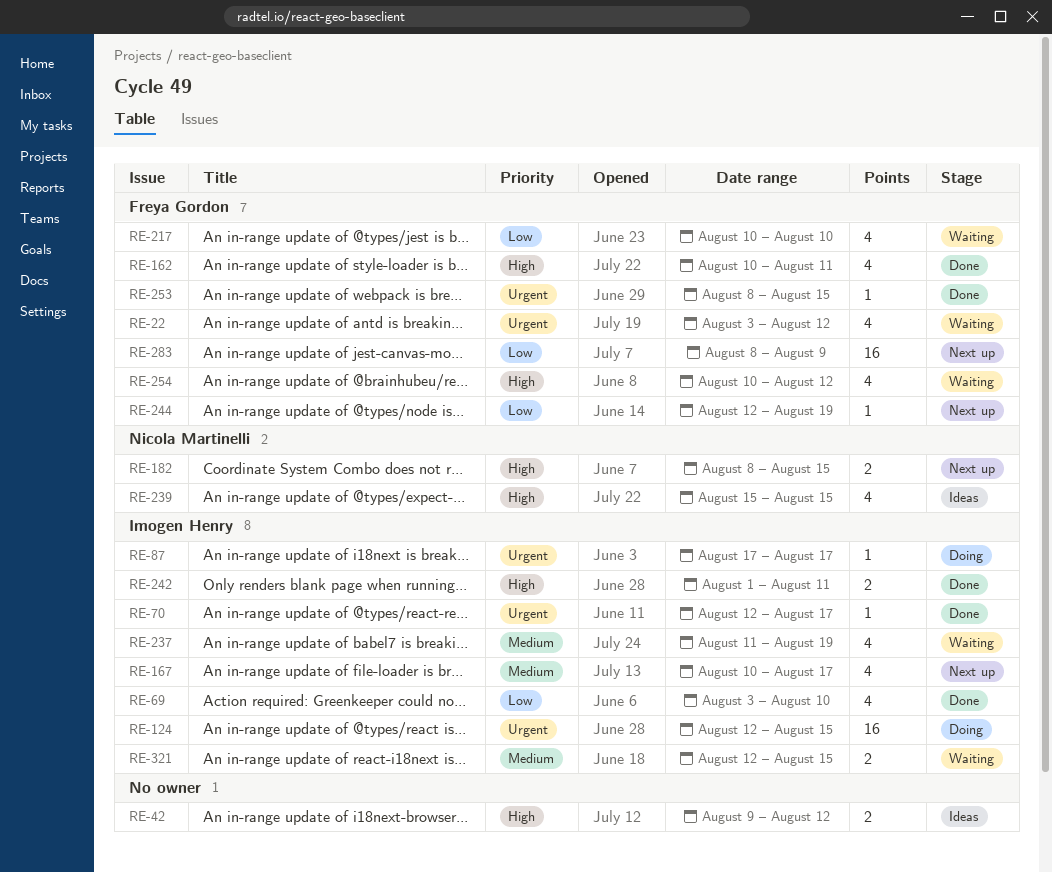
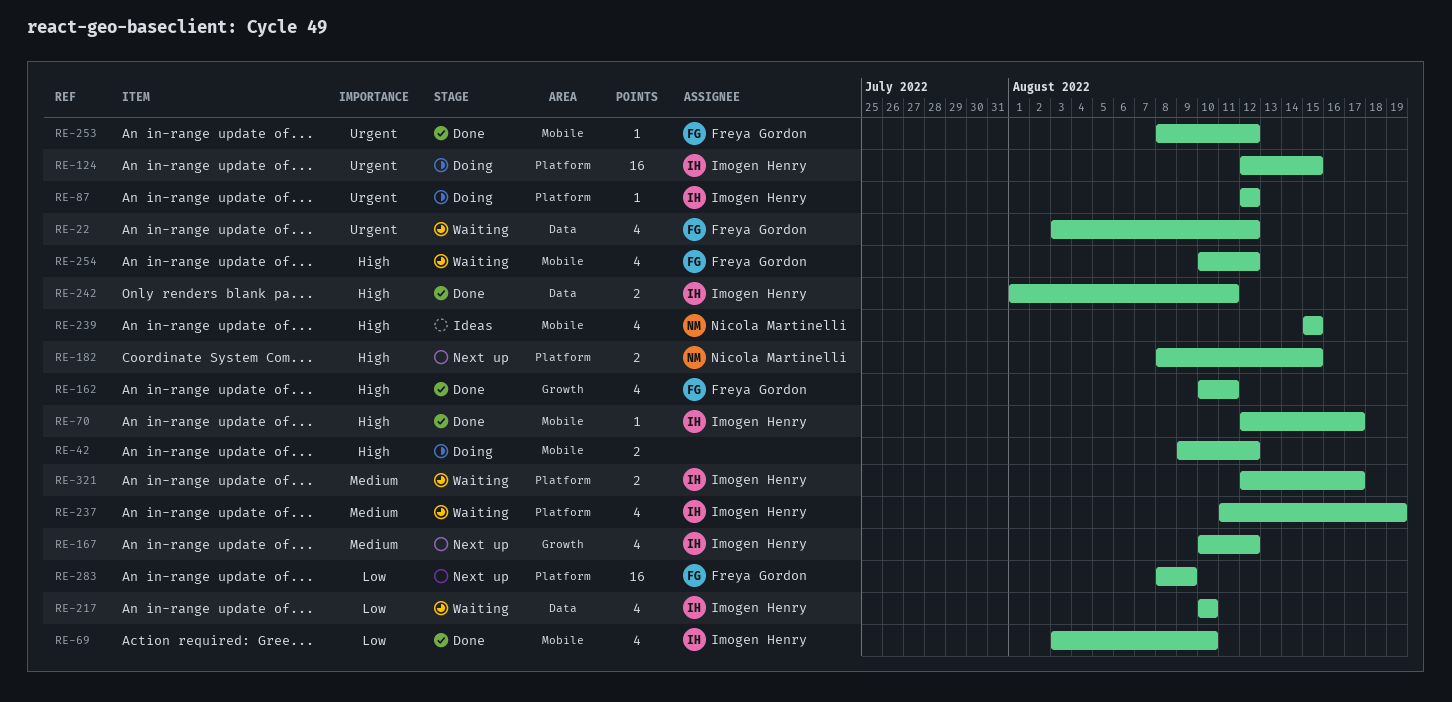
RE-42, status: Ideas -> Doing
RE-70, priority: Urgent -> High
RE-87, start: Aug 17 -> Aug 12
RE-87, due: Aug 17 -> Aug 12
RE-167, due: Aug 17 -> Aug 12
RE-217, owner: Freya Gordon -> Imogen Henry
RE-244: present -> none
RE-253, due: Aug 15 -> Aug 12
RE-321, due: Aug 15 -> Aug 17

